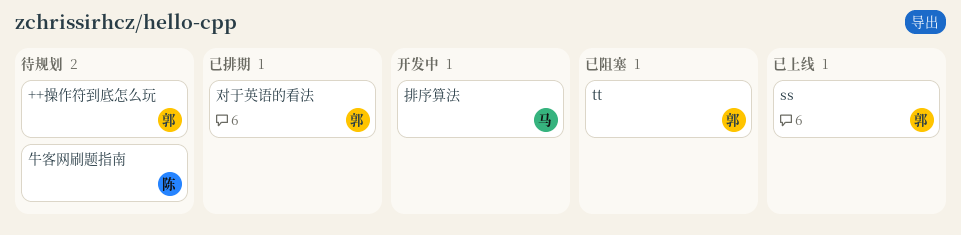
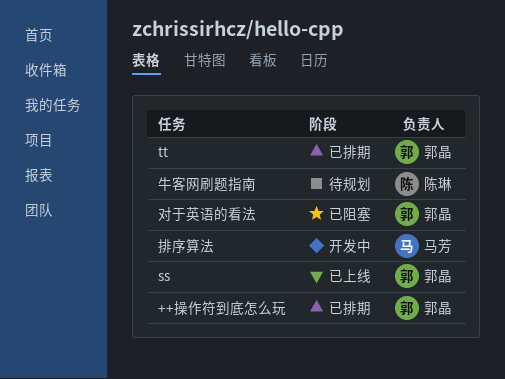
++操作符到底怎么玩, status: 待规划 -> 已排期
tt, status: 已阻塞 -> 已排期
对于英语的看法, status: 已排期 -> 已阻塞

